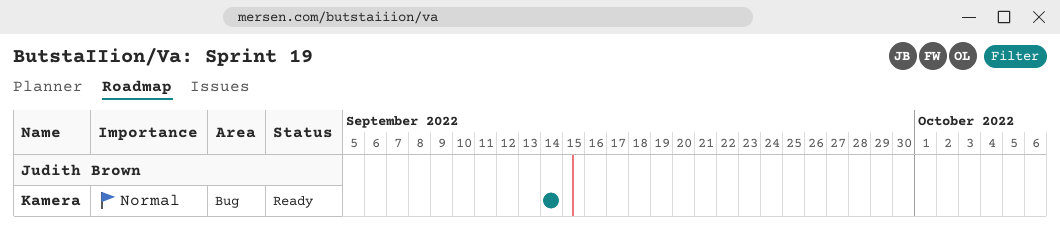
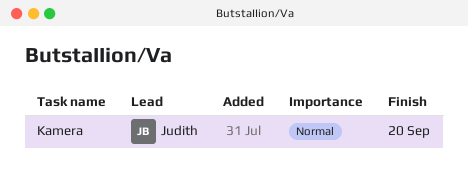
Kamera, due: Sep 14 -> Sep 20

